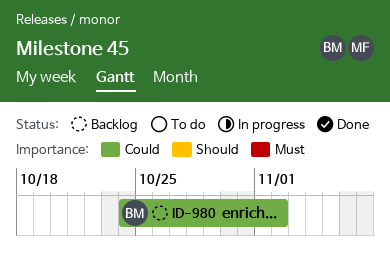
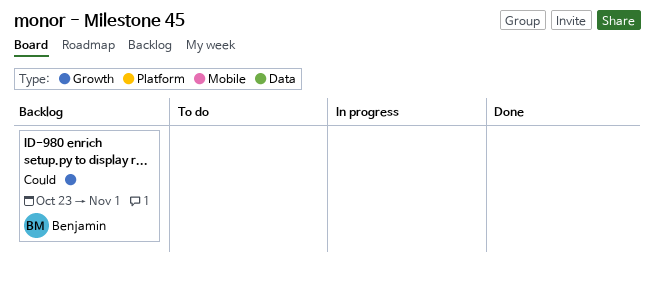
ID-980, start: Oct 24 -> Oct 23
ID-980, due: Nov 2 -> Nov 1

